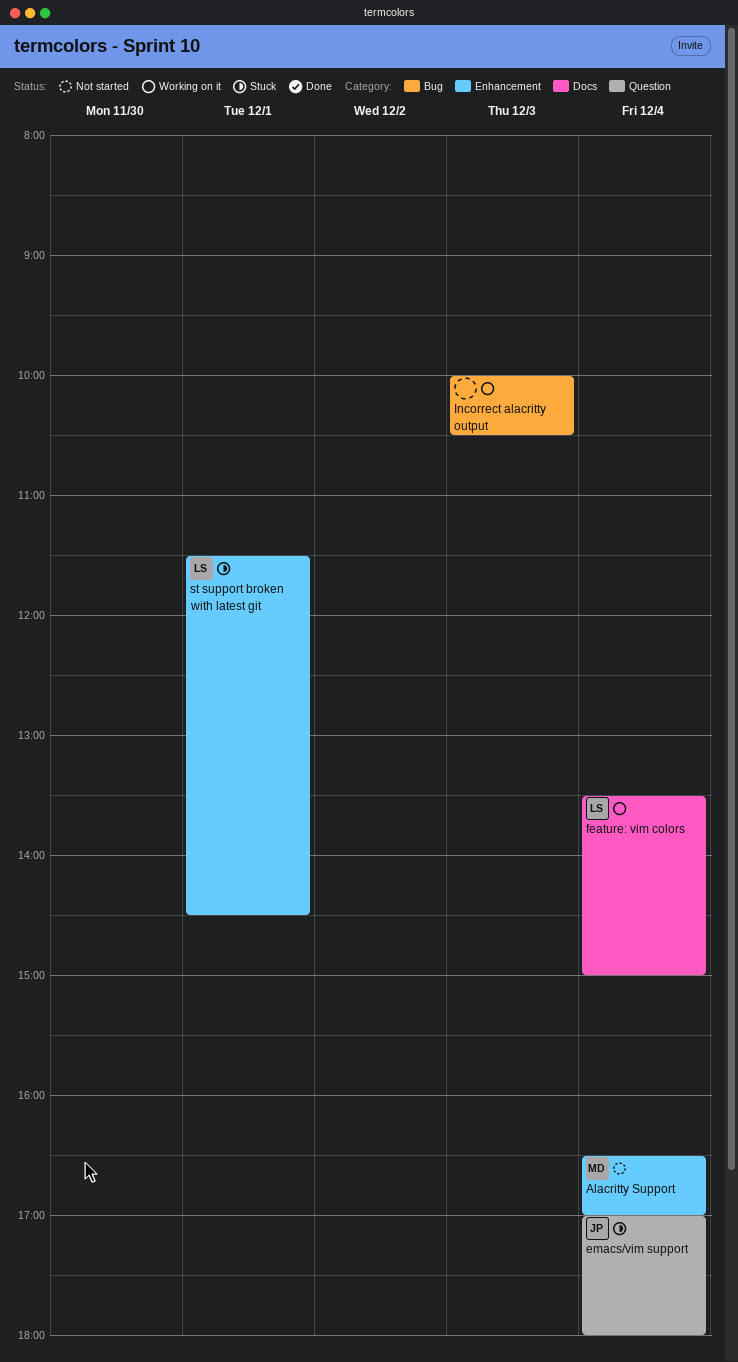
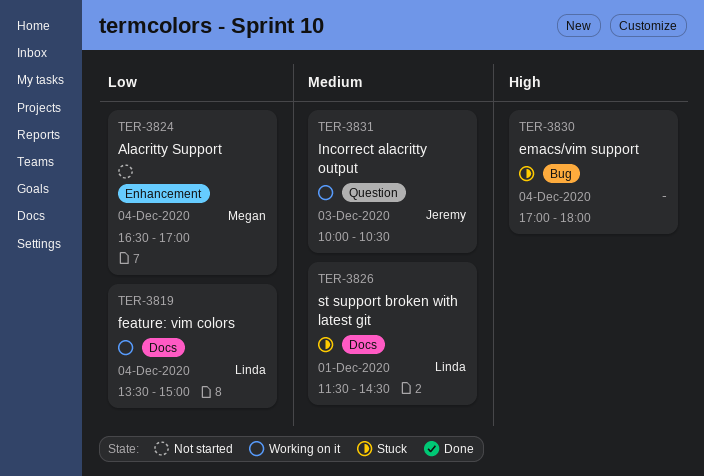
emacs/vim support, owner: Jeremy -> none
emacs/vim support, label: Question -> Bug
Incorrect alacritty output, owner: none -> Jeremy
Incorrect alacritty output, label: Bug -> Question
st support broken with latest git, label: Enhancement -> Docs

